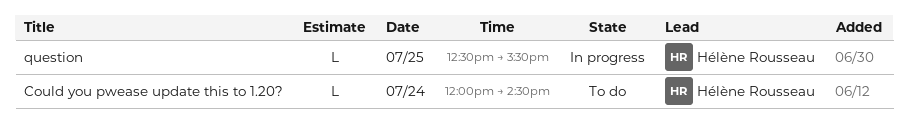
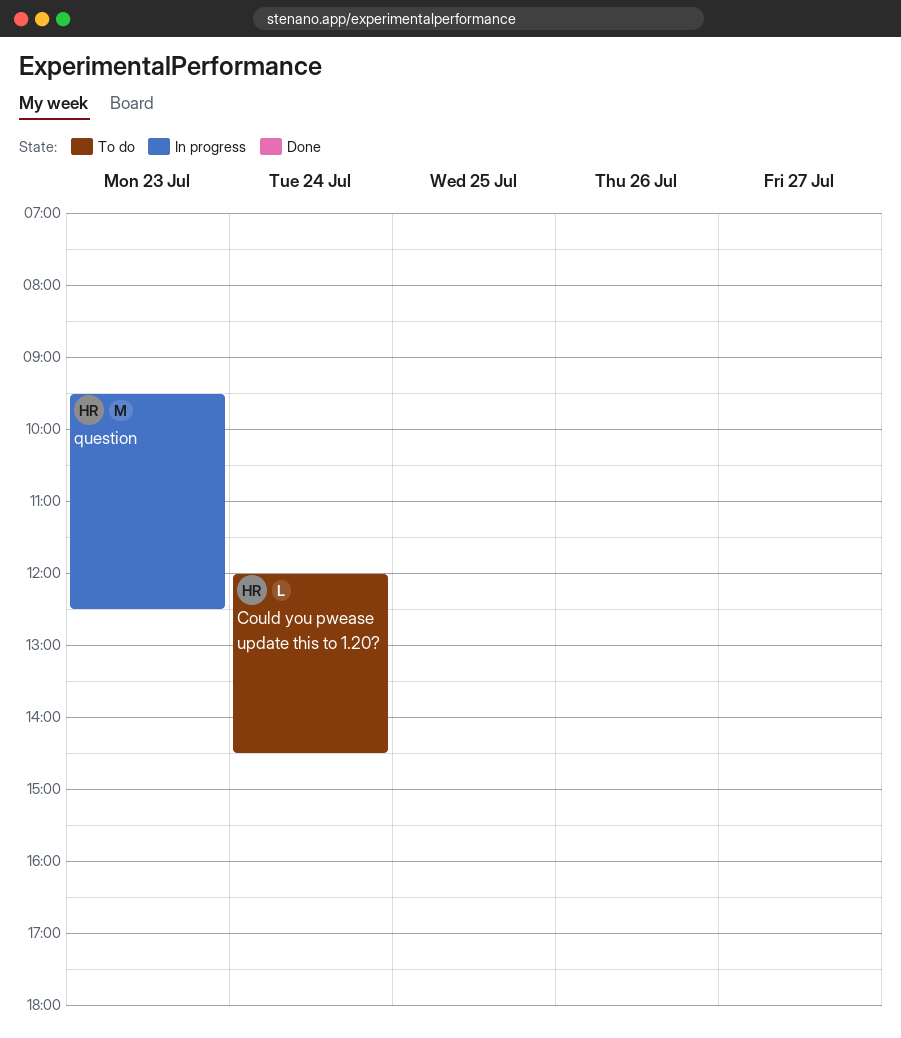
question, estimate: L -> M
question, day: Jul 25 -> Jul 23
question, begins: 12:30 -> 09:30
question, ends: 15:30 -> 12:30

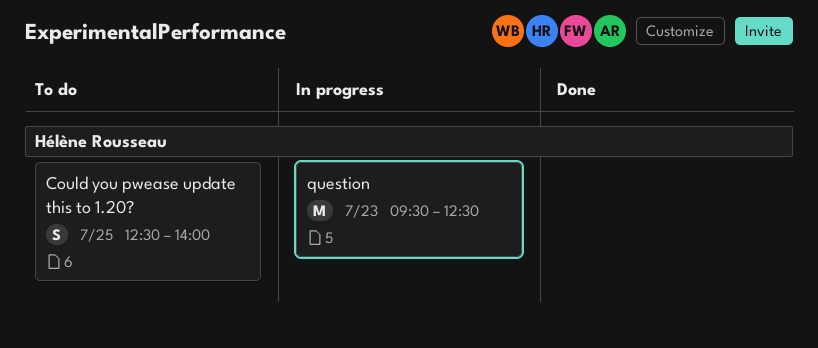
Could you pwease update this to 1.20?, estimate: L -> S
Could you pwease update this to 1.20?, day: Jul 24 -> Jul 25
Could you pwease update this to 1.20?, begins: 12:00 -> 12:30
Could you pwease update this to 1.20?, ends: 14:30 -> 14:00

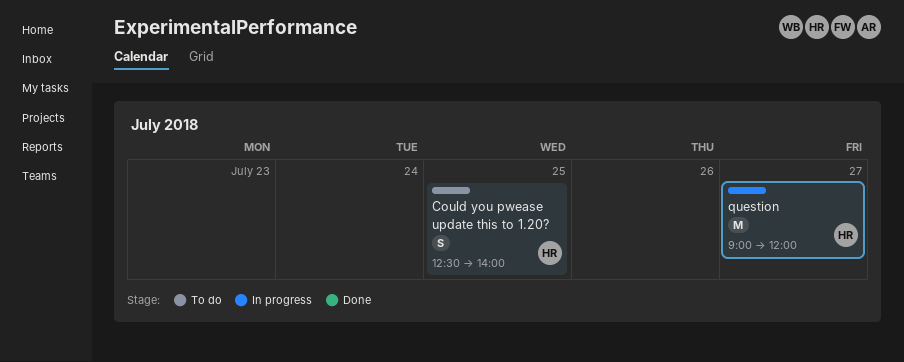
question, day: Jul 23 -> Jul 27
question, begins: 09:30 -> 09:00
question, ends: 12:30 -> 12:00

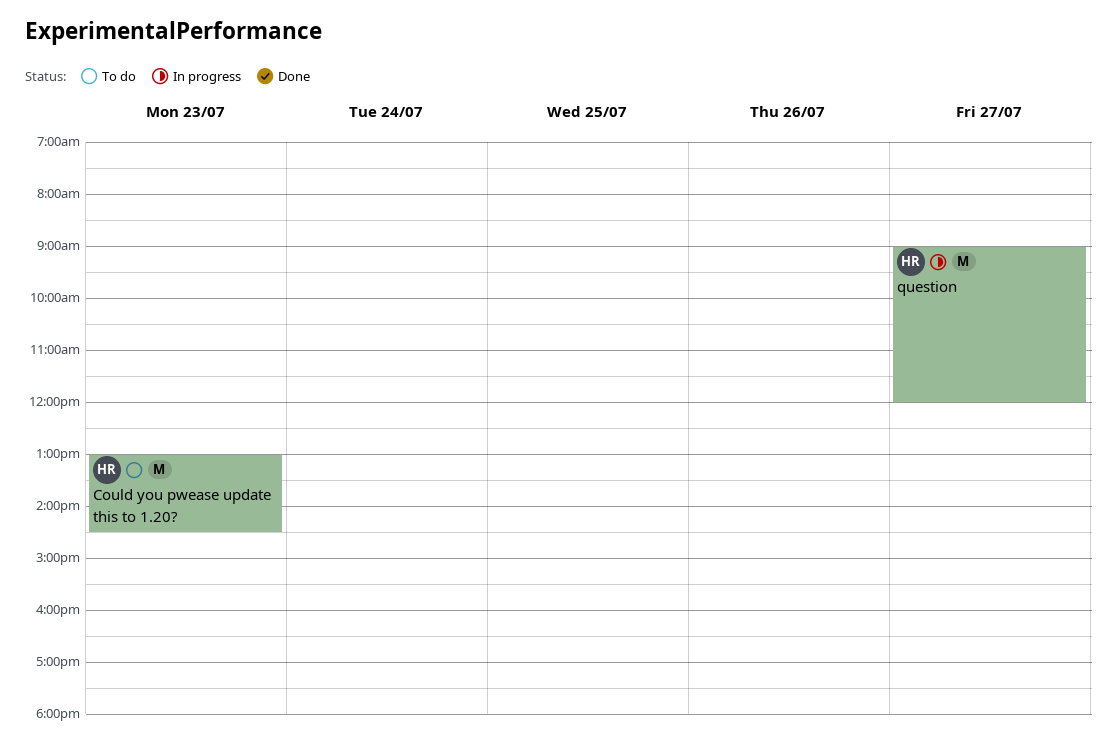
Could you pwease update this to 1.20?, estimate: S -> M
Could you pwease update this to 1.20?, day: Jul 25 -> Jul 23
Could you pwease update this to 1.20?, begins: 12:30 -> 13:00
Could you pwease update this to 1.20?, ends: 14:00 -> 14:30

